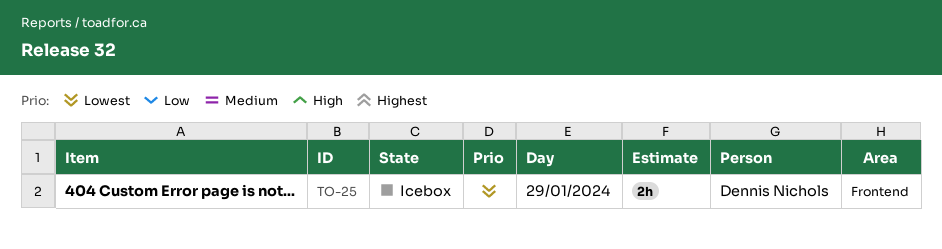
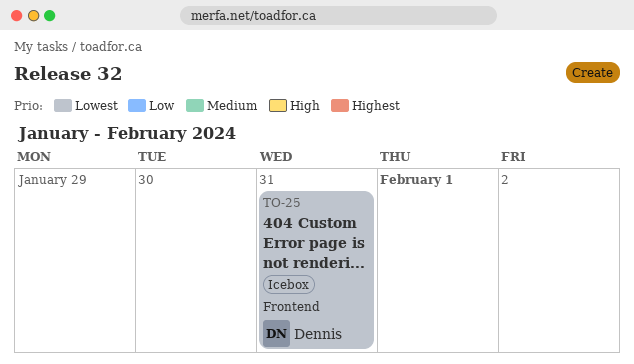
TO-25, day: Jan 29 -> Jan 31

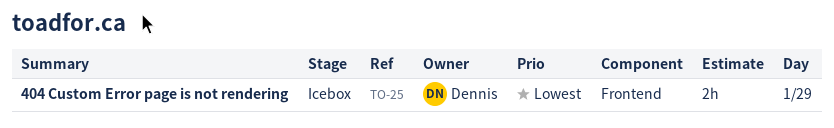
TO-25, day: Jan 31 -> Jan 29

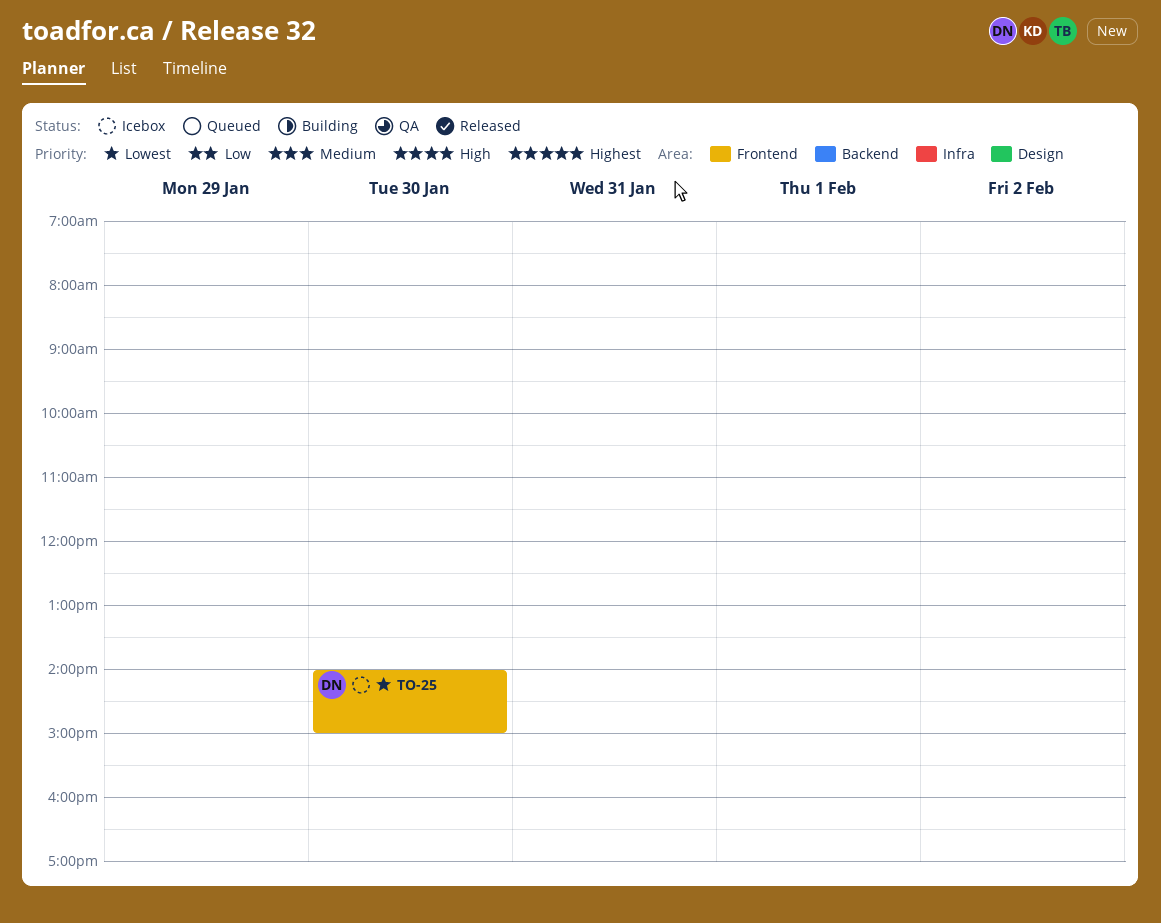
TO-25, day: Jan 29 -> Jan 30

